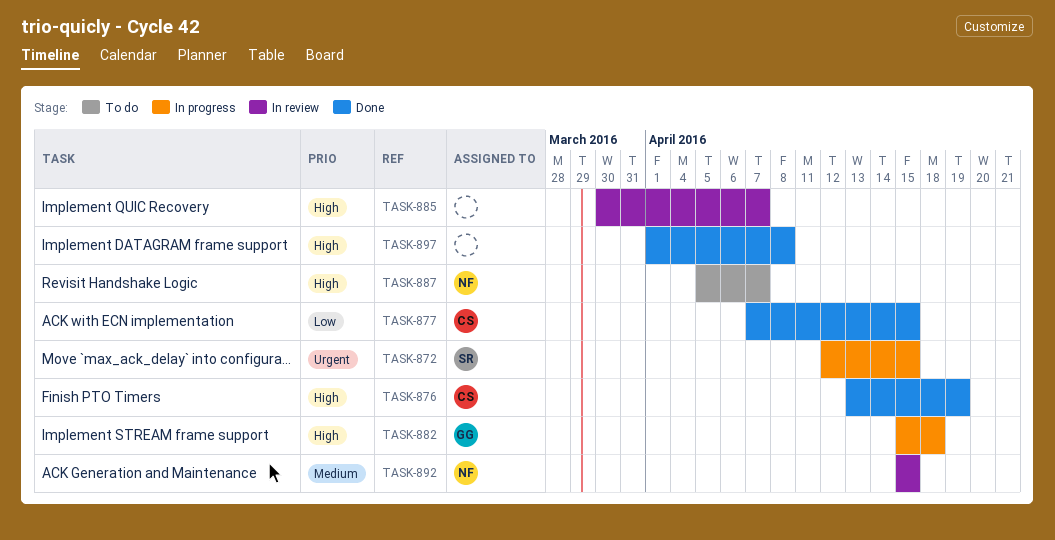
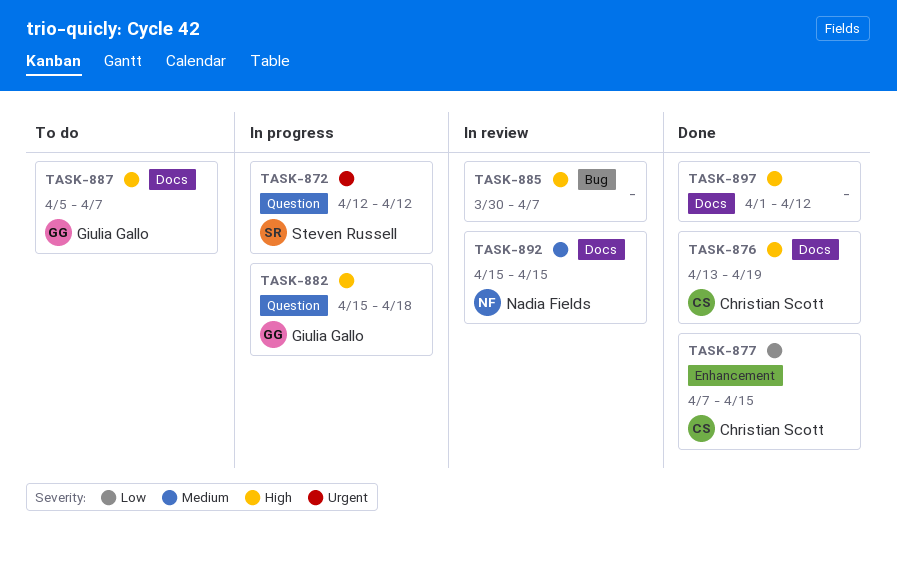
TASK-872, due: Apr 15 -> Apr 12
TASK-887, owner: Nadia Fields -> Giulia Gallo
TASK-897, due: Apr 8 -> Apr 12

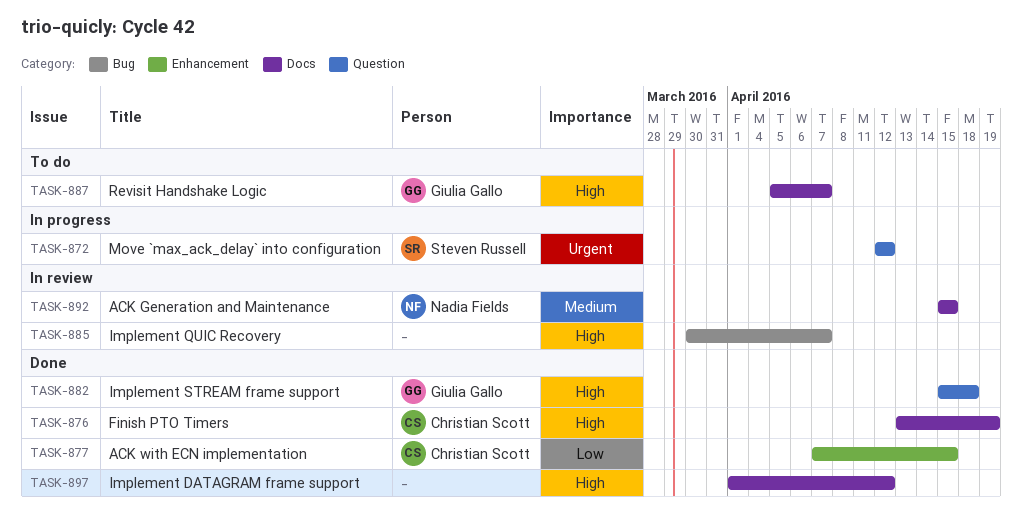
TASK-882, status: In progress -> Done

